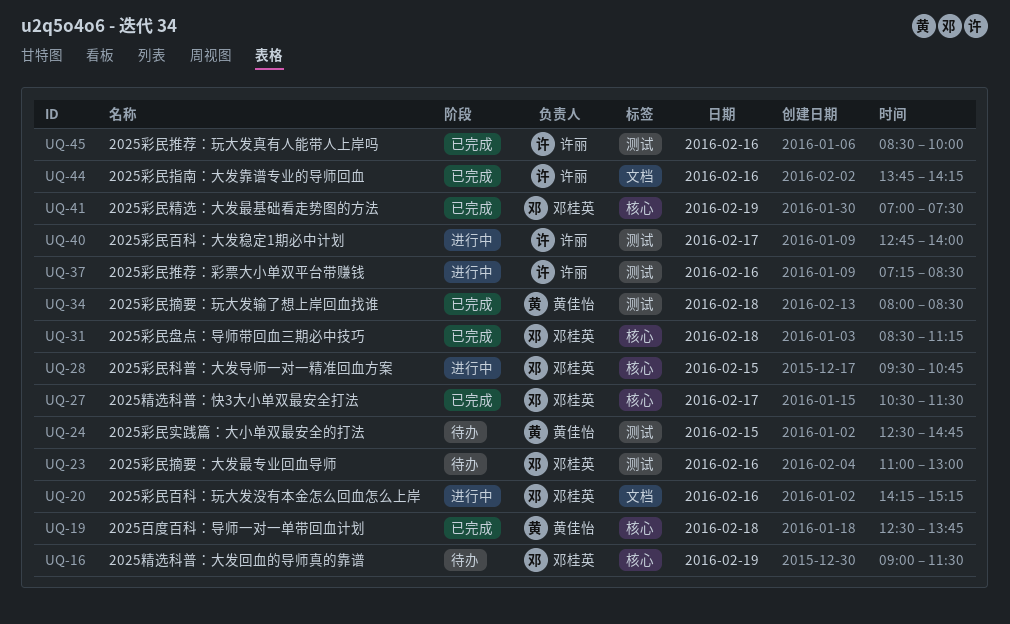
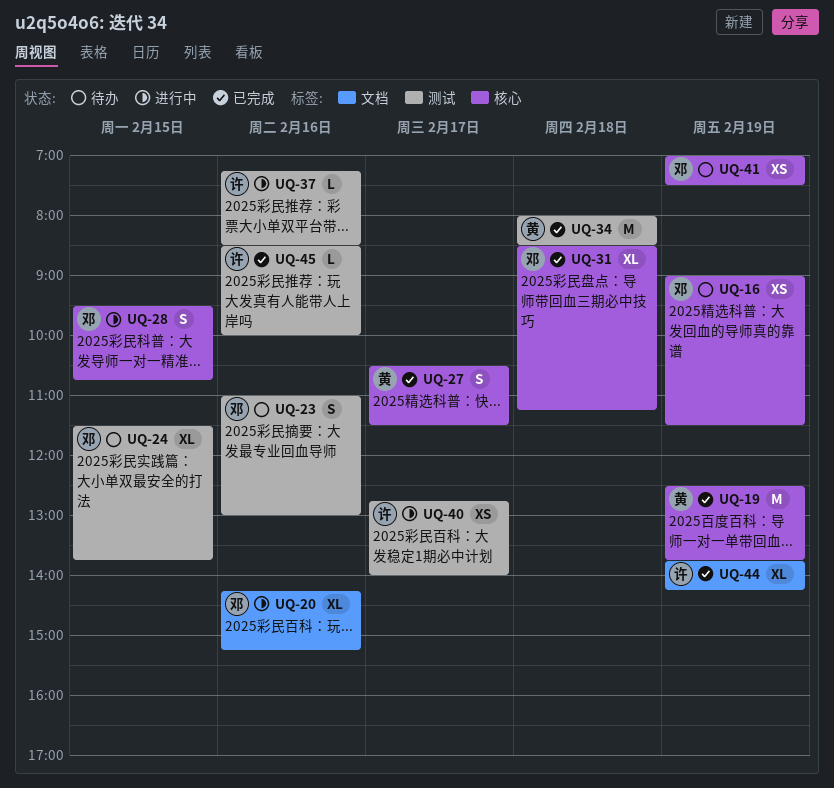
UQ-19, day: Feb 18 -> Feb 19
UQ-24, owner: 黄佳怡 -> 邓桂英
UQ-24, begins: 12:30 -> 11:30
UQ-24, ends: 14:45 -> 13:45
UQ-27, owner: 邓桂英 -> 黄佳怡
UQ-41, status: 已完成 -> 待办
UQ-44, day: Feb 16 -> Feb 19

